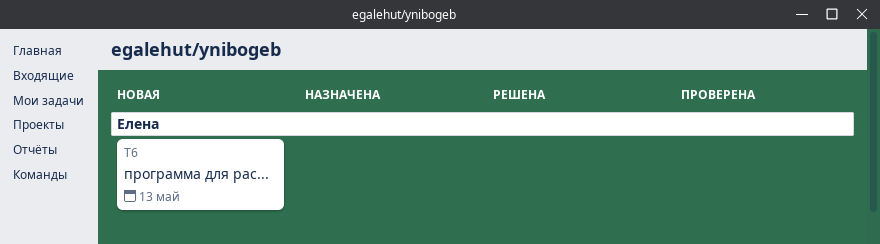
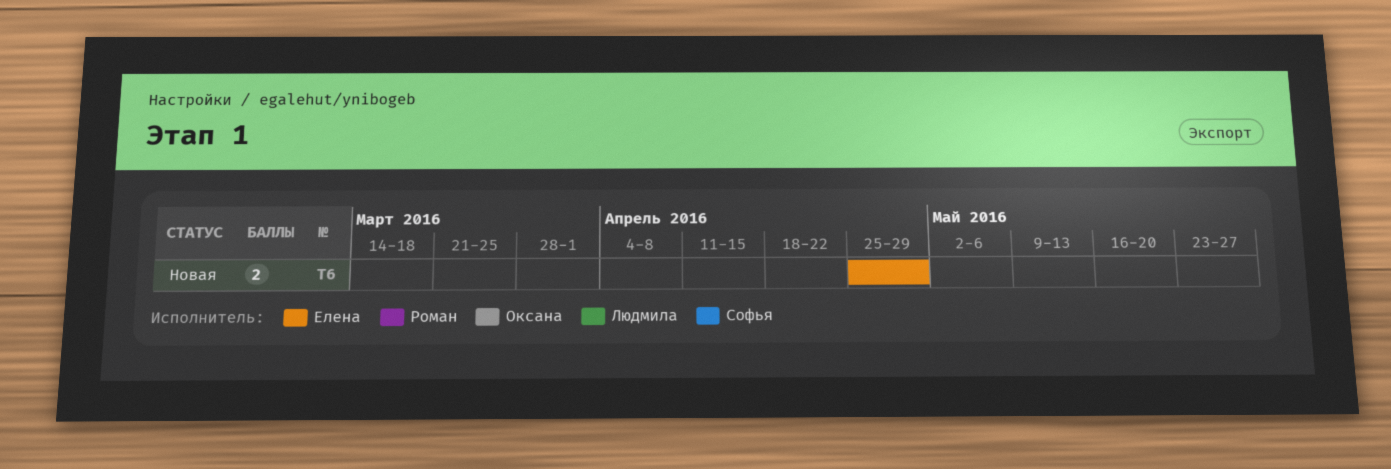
T6, due: May 13 -> Apr 29

